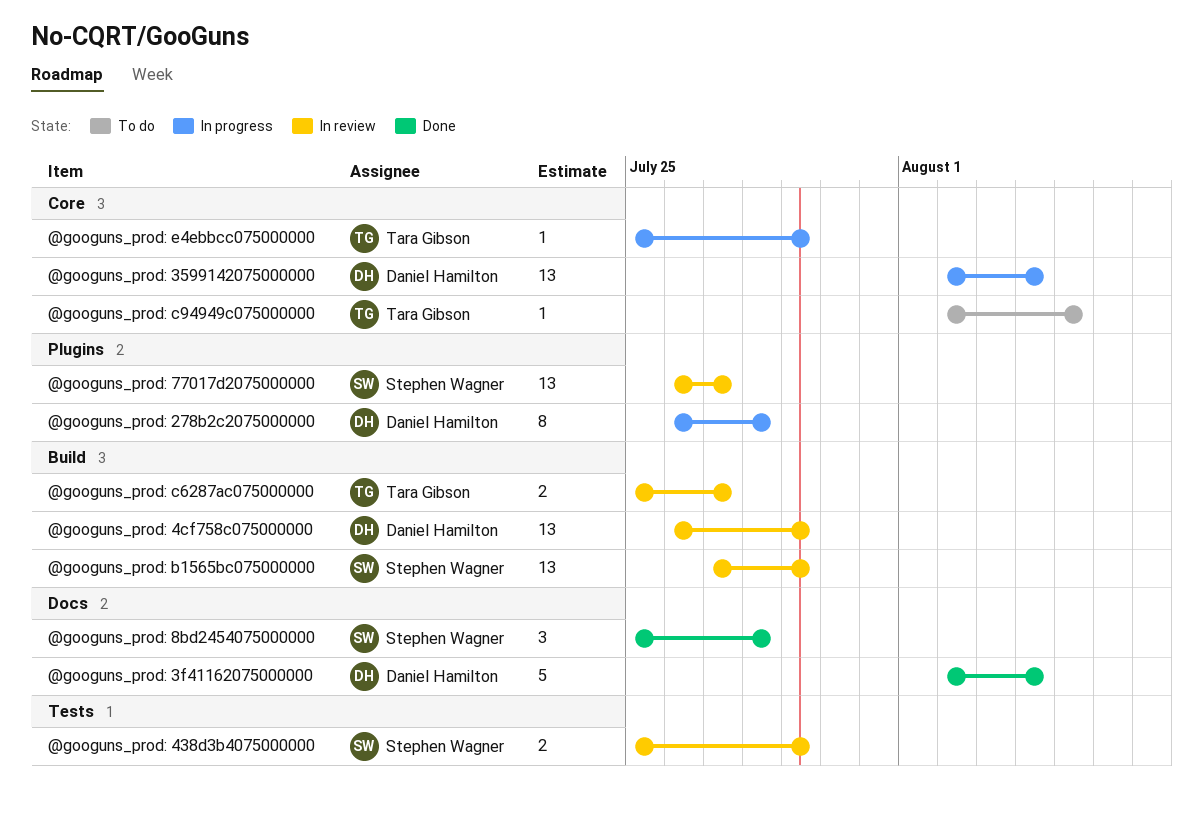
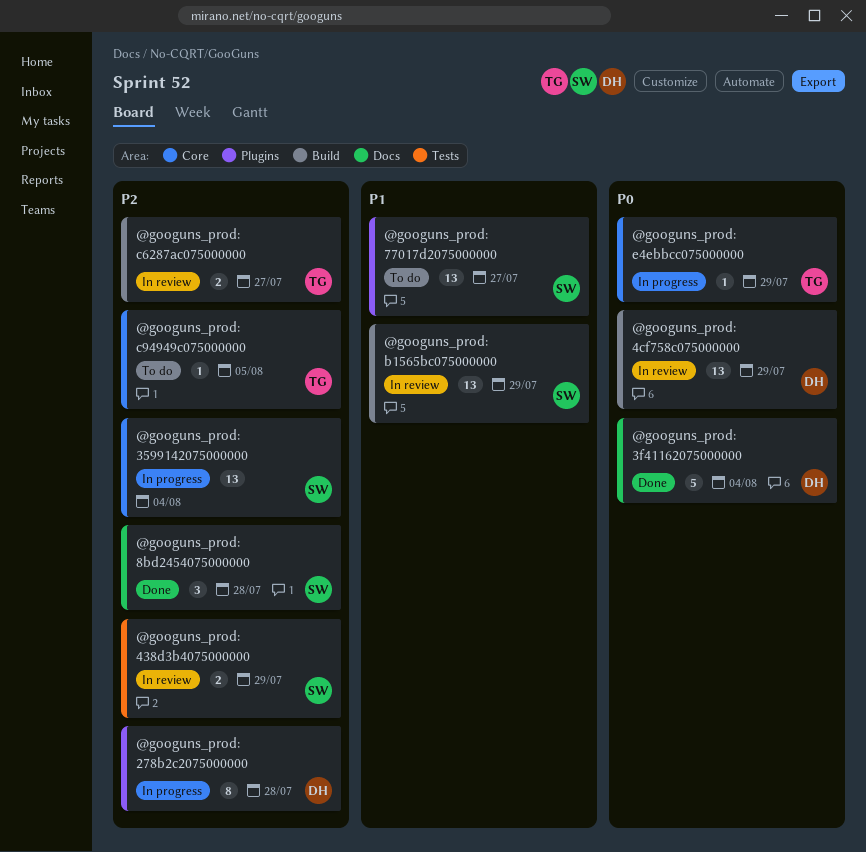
@googuns_prod: 3599142075000000, owner: Daniel Hamilton -> Stephen Wagner
@googuns_prod: 77017d2075000000, status: In review -> To do

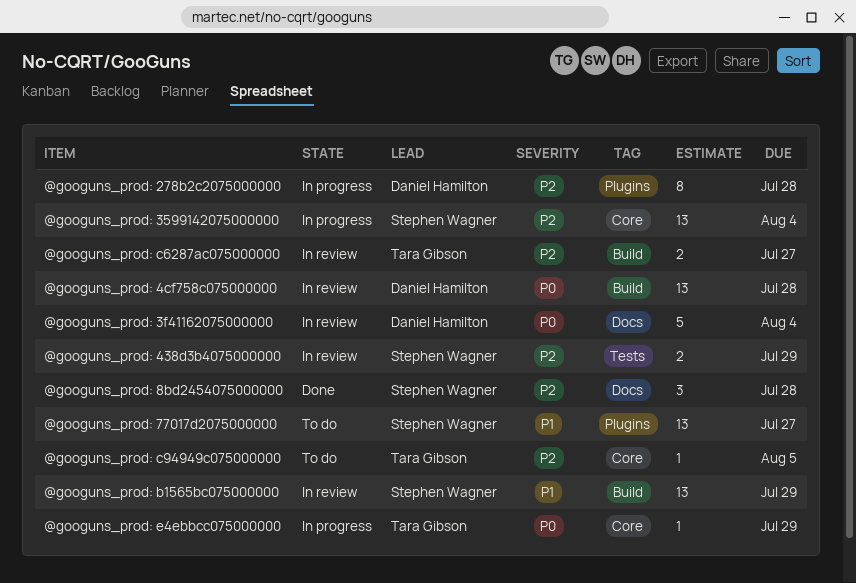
@googuns_prod: 3f41162075000000, status: Done -> In review
@googuns_prod: 4cf758c075000000, due: Jul 29 -> Jul 28

